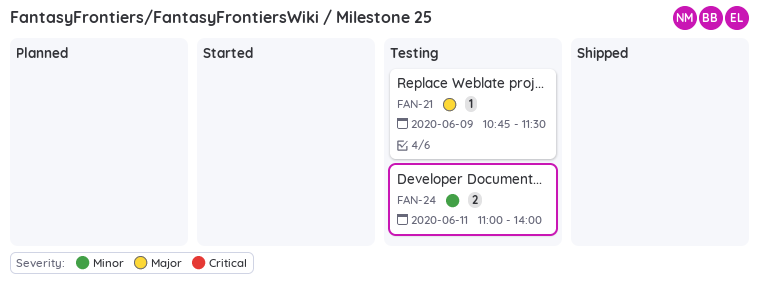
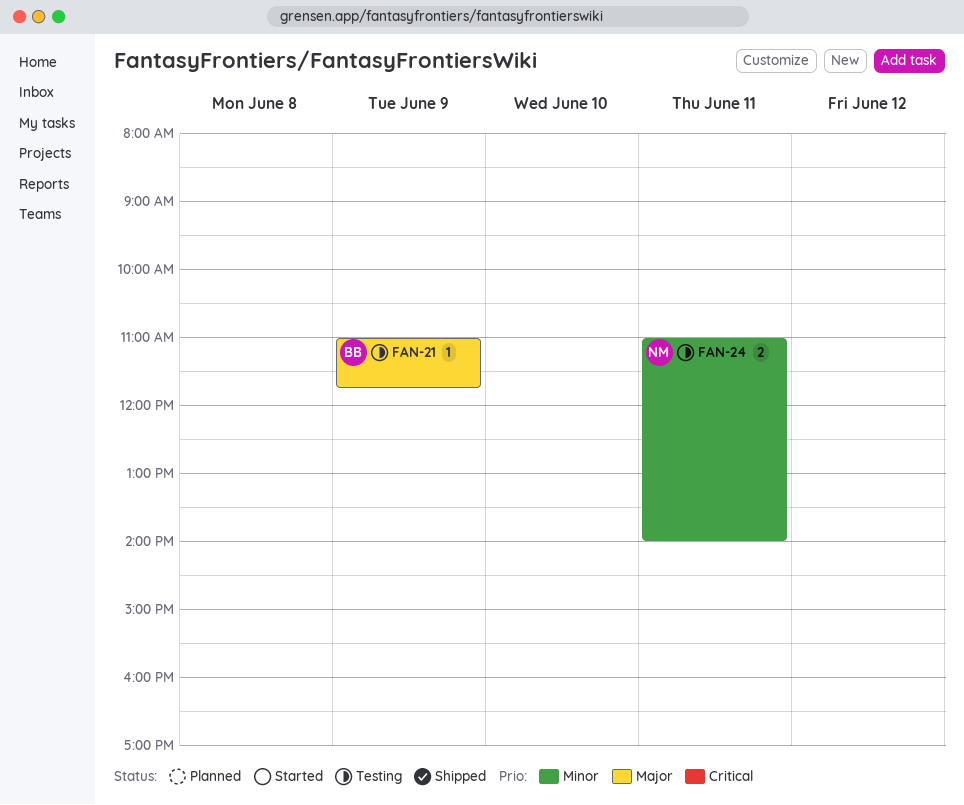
FAN-21, begins: 10:45 -> 11:00
FAN-21, ends: 11:30 -> 11:45

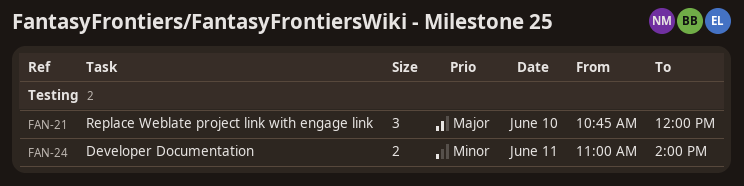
FAN-21, estimate: 1 -> 3
FAN-21, day: Jun 9 -> Jun 10
FAN-21, begins: 11:00 -> 10:45
FAN-21, ends: 11:45 -> 12:00

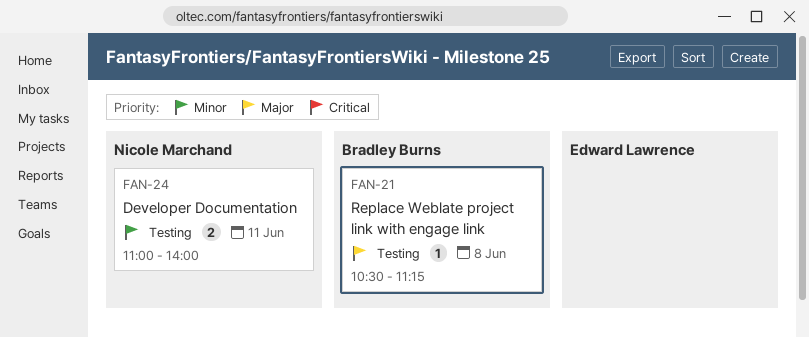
FAN-21, estimate: 3 -> 1
FAN-21, day: Jun 10 -> Jun 8
FAN-21, begins: 10:45 -> 10:30
FAN-21, ends: 12:00 -> 11:15

